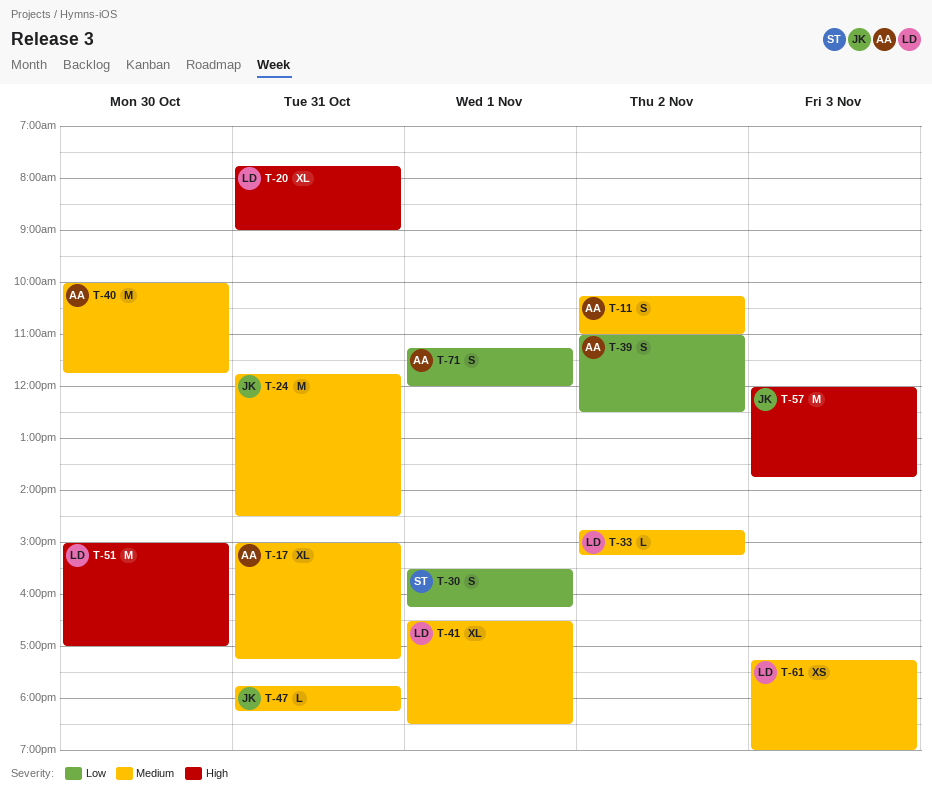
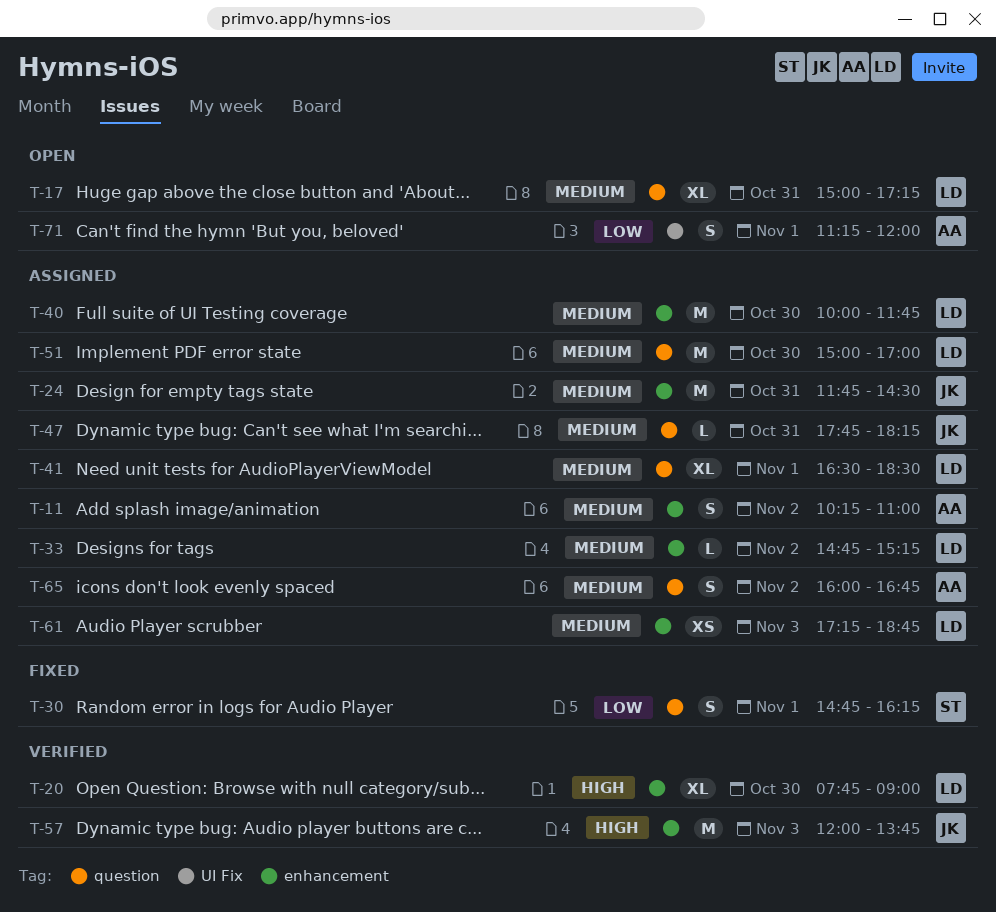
T-17, owner: AA -> LD
T-20, day: Oct 31 -> Oct 30
T-30, begins: 15:30 -> 14:45
T-39: present -> none
T-40, owner: AA -> LD
T-51, priority: High -> Medium
T-61, ends: 19:00 -> 18:45
T-65: none -> present

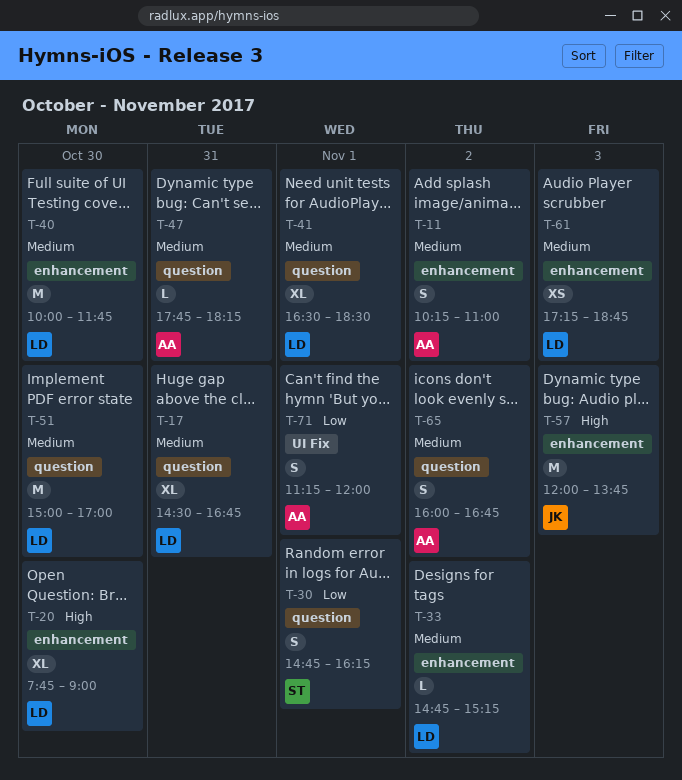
T-17, begins: 15:00 -> 14:30
T-17, ends: 17:15 -> 16:45
T-24: present -> none
T-47, owner: JK -> AA

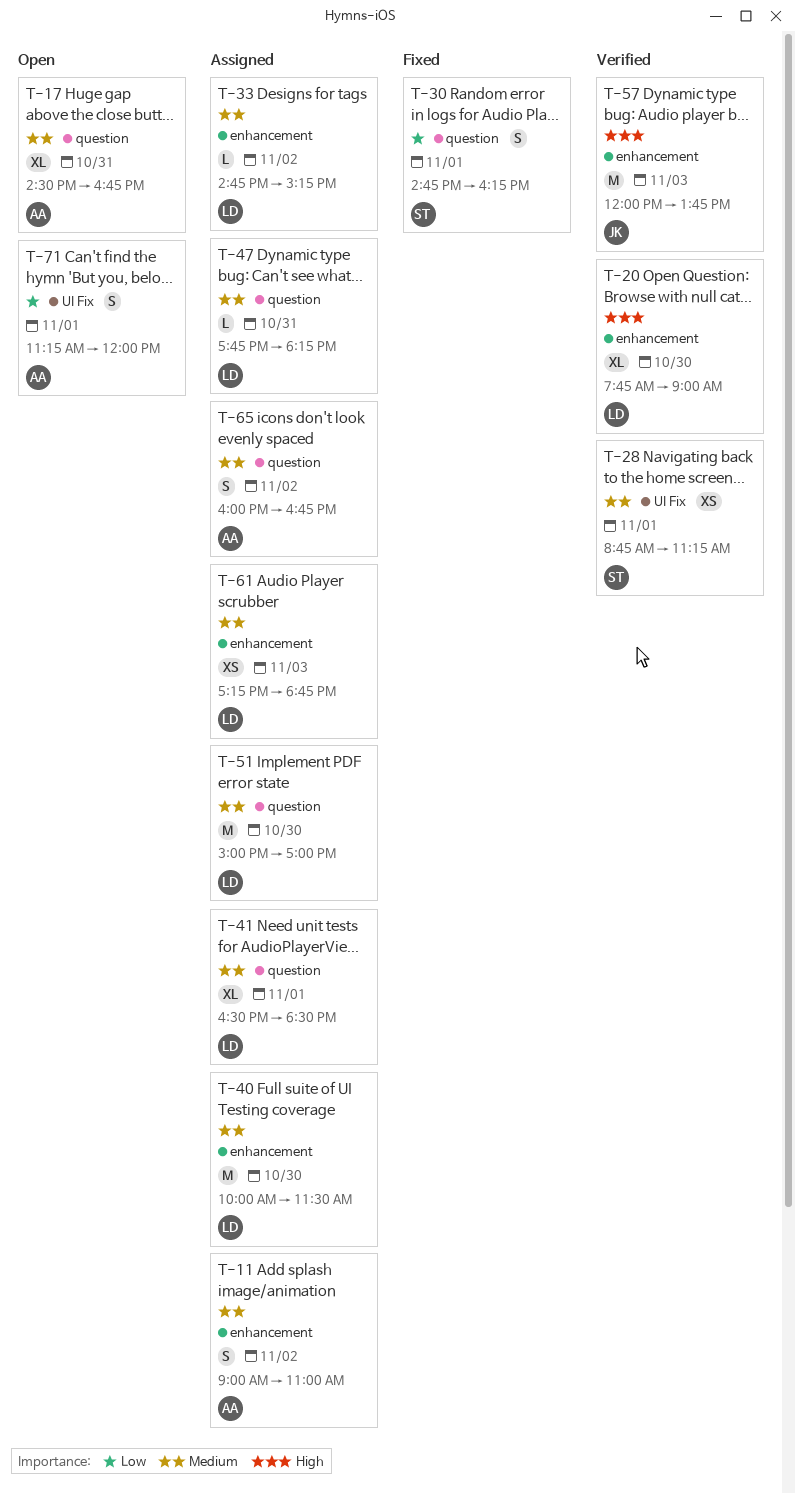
T-11, begins: 10:15 -> 09:00
T-17, owner: LD -> AA
T-28: none -> present
T-40, ends: 11:45 -> 11:30
T-47, owner: AA -> LD

